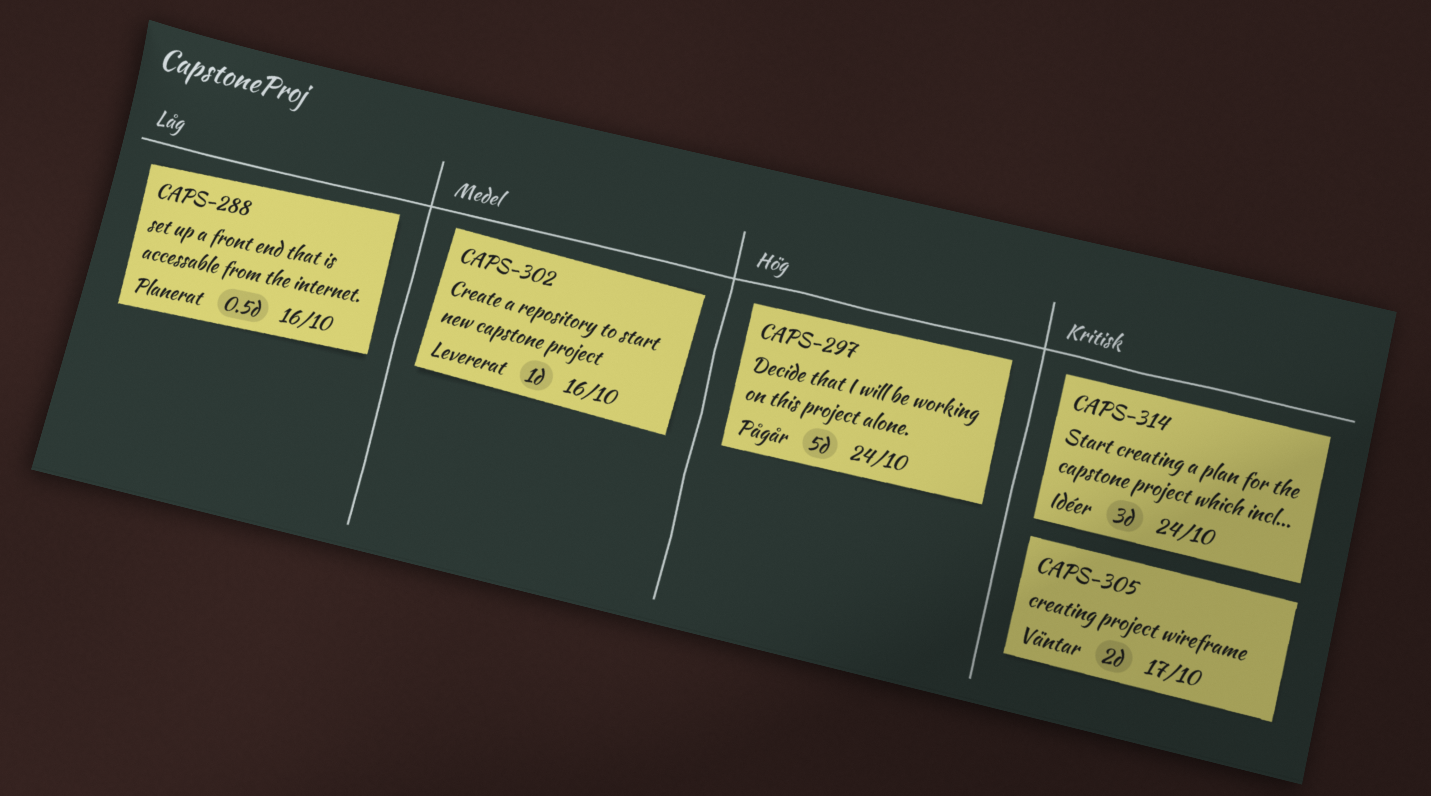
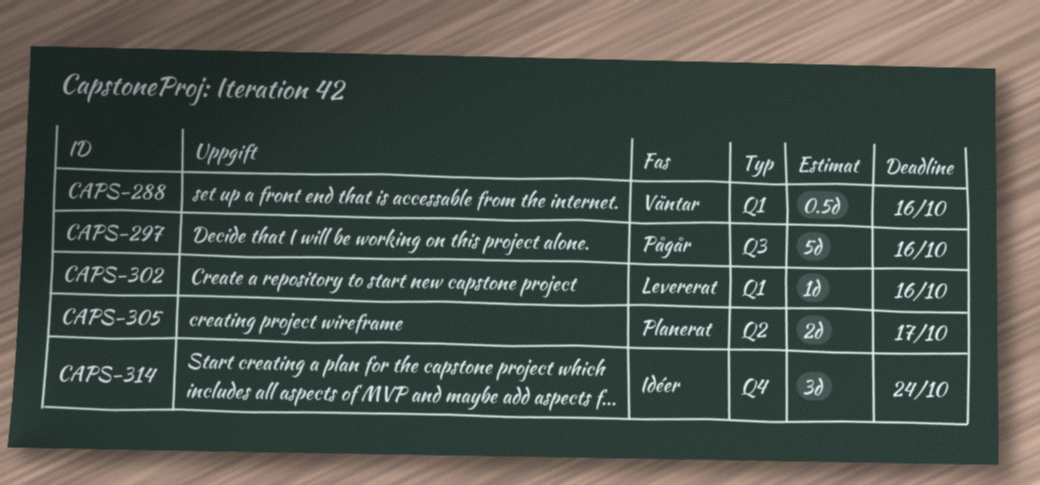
CAPS-288, status: Planerat -> Väntar
CAPS-297, due: Oct 24 -> Oct 16
CAPS-305, status: Väntar -> Planerat

